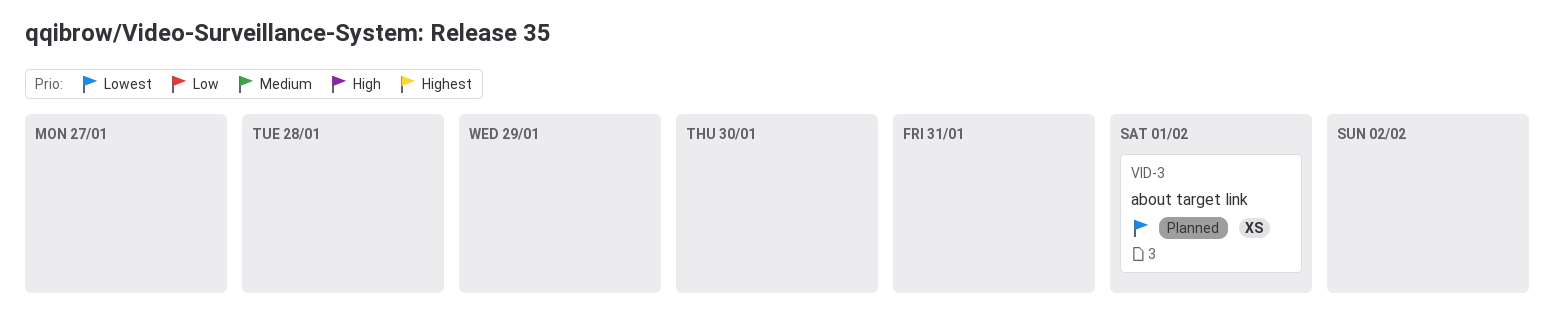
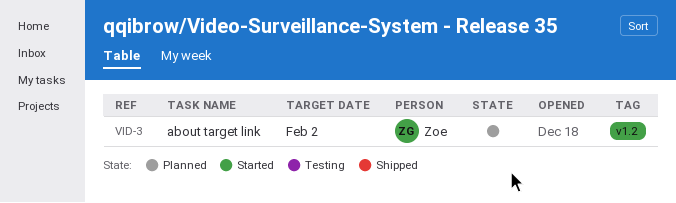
VID-3, due: Feb 1 -> Feb 2

